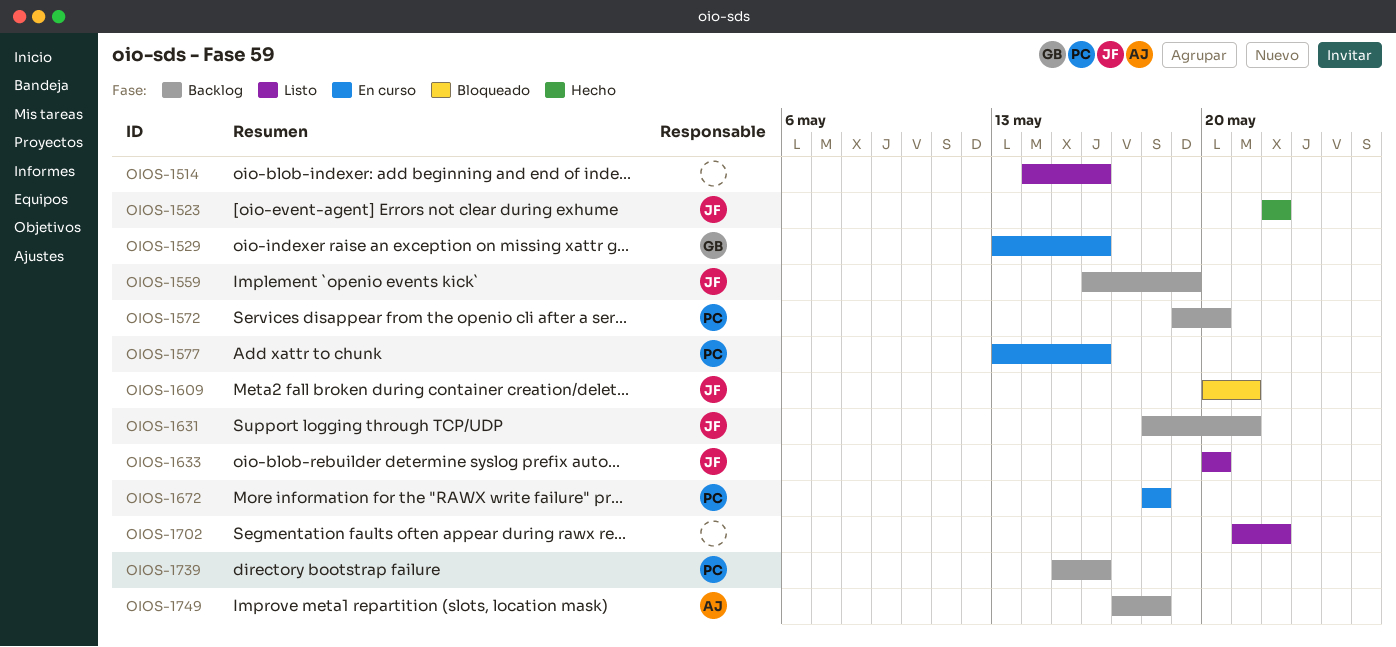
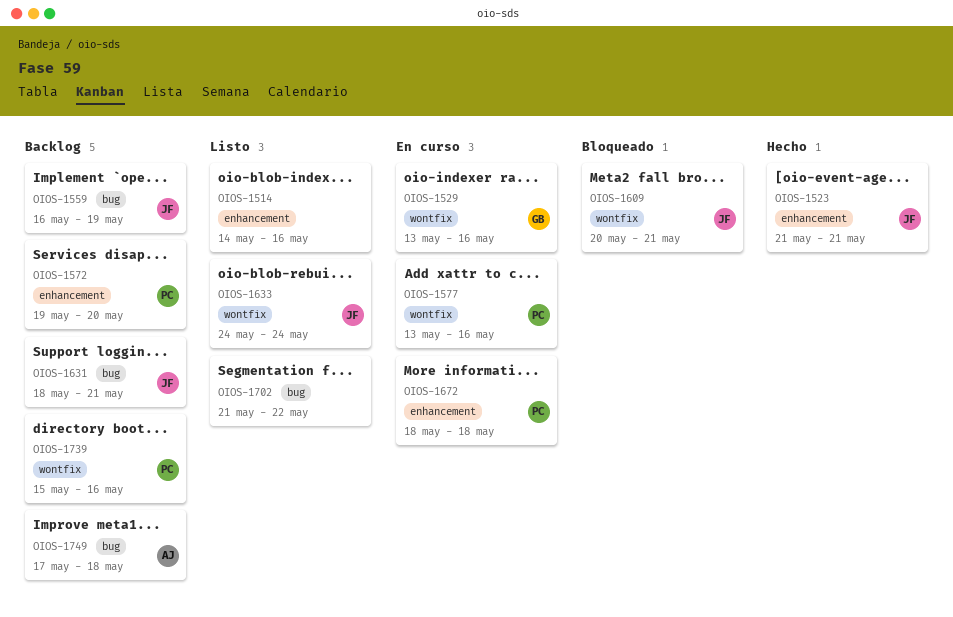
OIOS-1523, start: May 22 -> May 21
OIOS-1523, due: May 22 -> May 21
OIOS-1633, start: May 20 -> May 24
OIOS-1633, due: May 20 -> May 24

